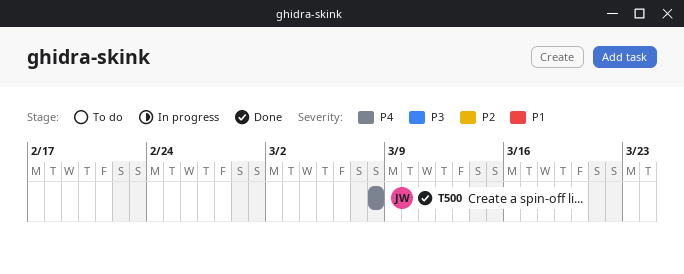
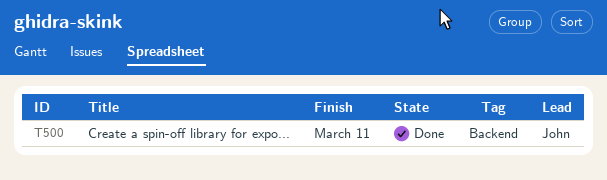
T500, due: Mar 8 -> Mar 11

